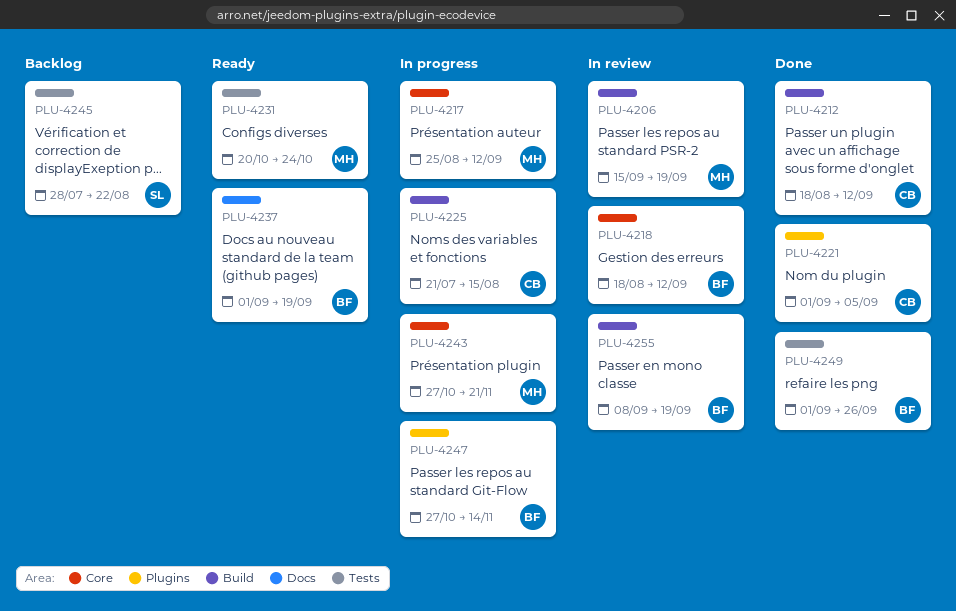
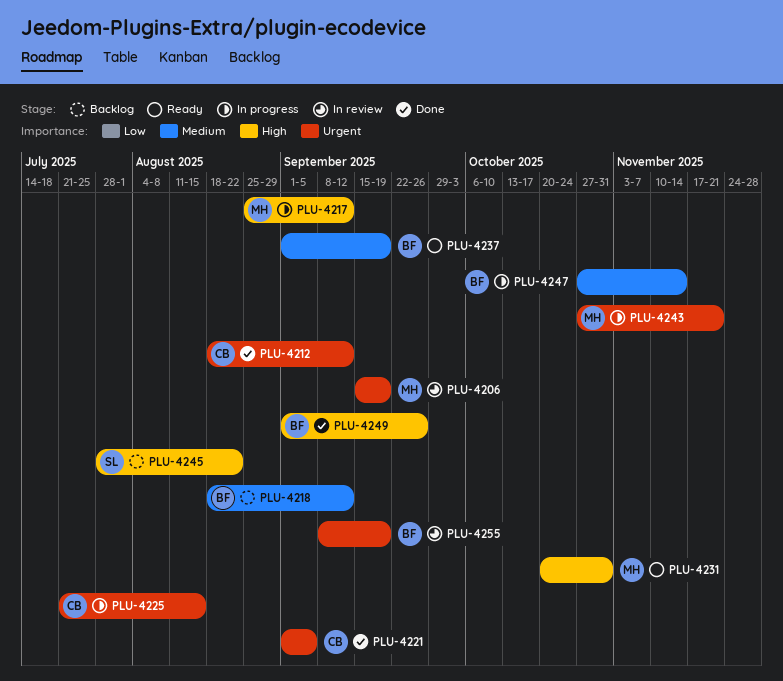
PLU-4218, status: In review -> Backlog
PLU-4231, due: Oct 24 -> Oct 31

